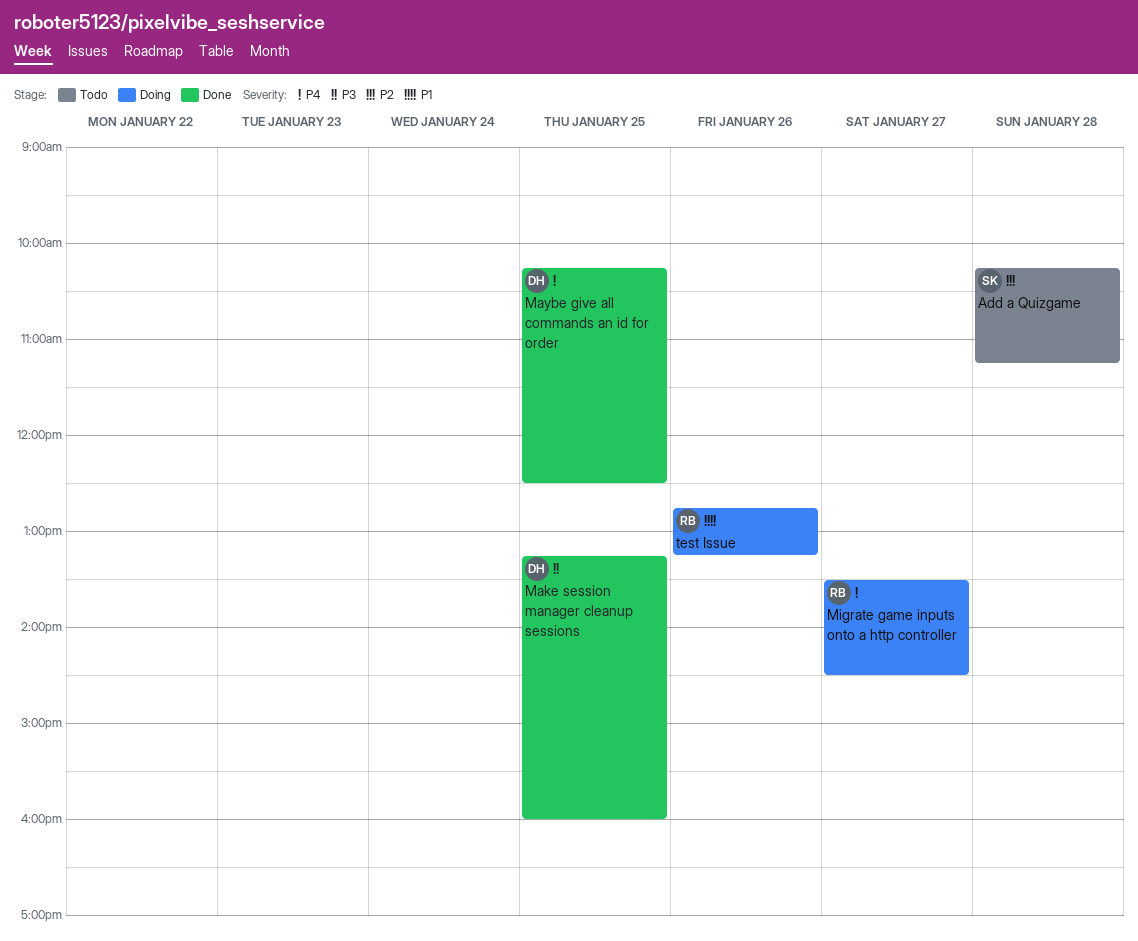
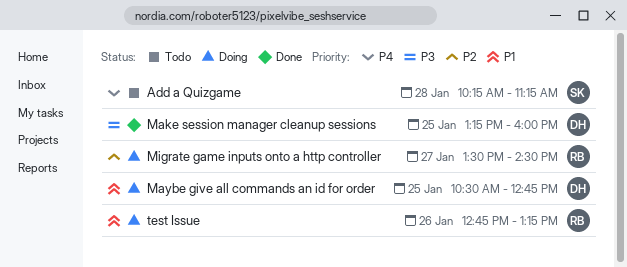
Add a Quizgame, priority: P2 -> P4
Maybe give all commands an id for order, status: Done -> Doing
Maybe give all commands an id for order, priority: P4 -> P1
Maybe give all commands an id for order, begins: 10:15 -> 10:30
Maybe give all commands an id for order, ends: 12:30 -> 12:45
Migrate game inputs onto a http controller, priority: P4 -> P2

